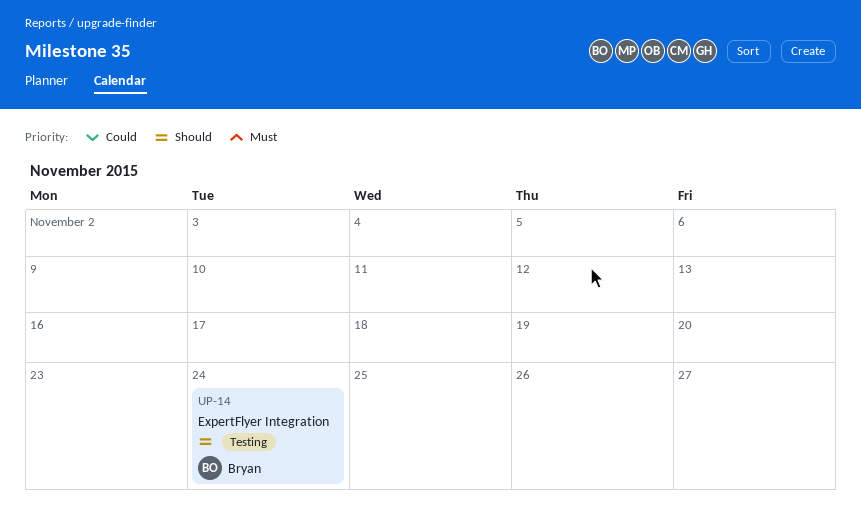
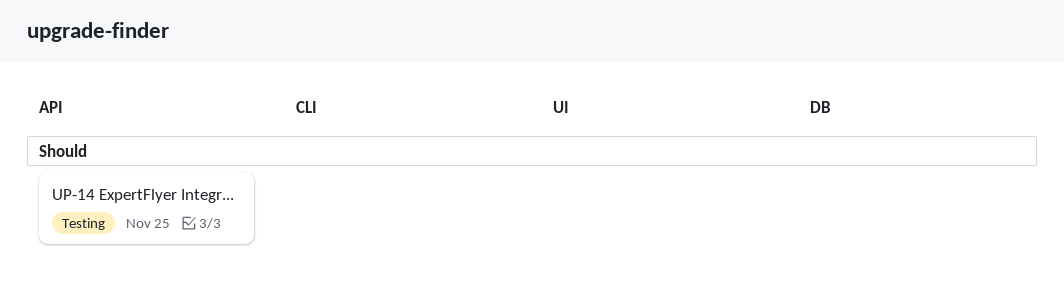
UP-14, due: Nov 24 -> Nov 25

